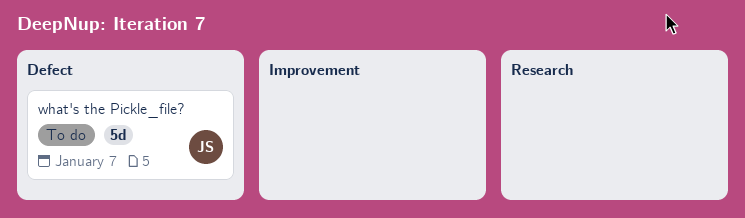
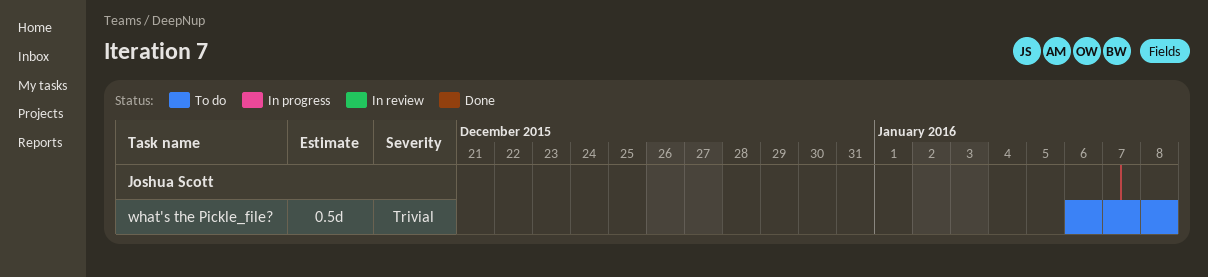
what's the Pickle_file?, estimate: 5d -> 0.5d
what's the Pickle_file?, due: Jan 7 -> Jan 8

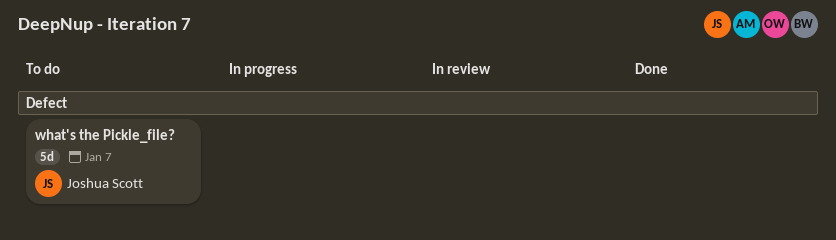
what's the Pickle_file?, estimate: 0.5d -> 5d
what's the Pickle_file?, due: Jan 8 -> Jan 7

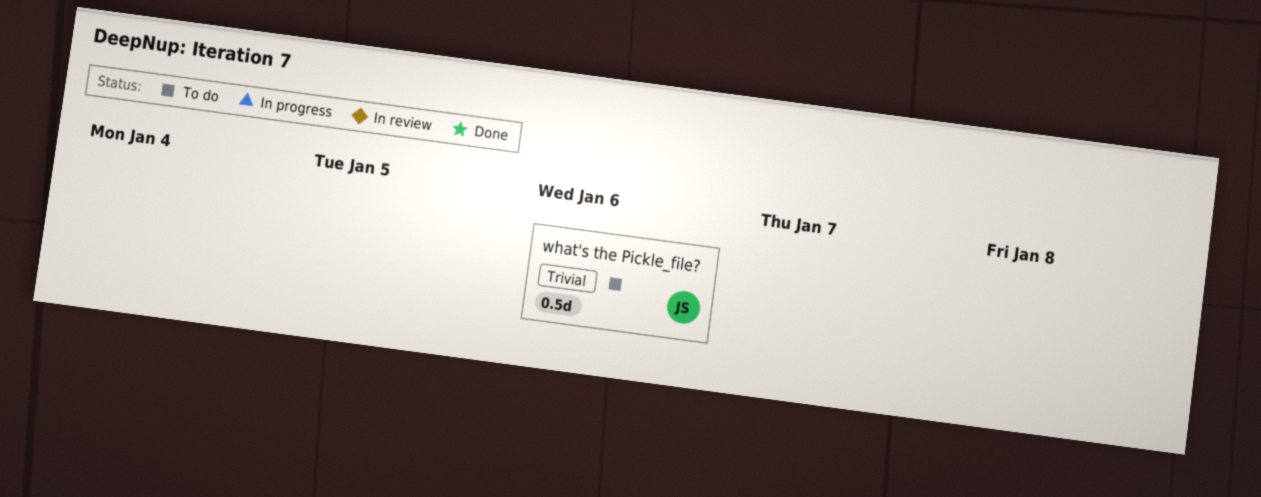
what's the Pickle_file?, estimate: 5d -> 0.5d
what's the Pickle_file?, due: Jan 7 -> Jan 6

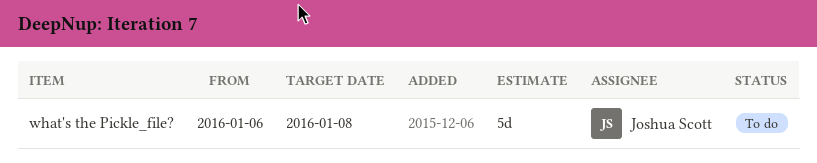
what's the Pickle_file?, estimate: 0.5d -> 5d
what's the Pickle_file?, due: Jan 6 -> Jan 8

